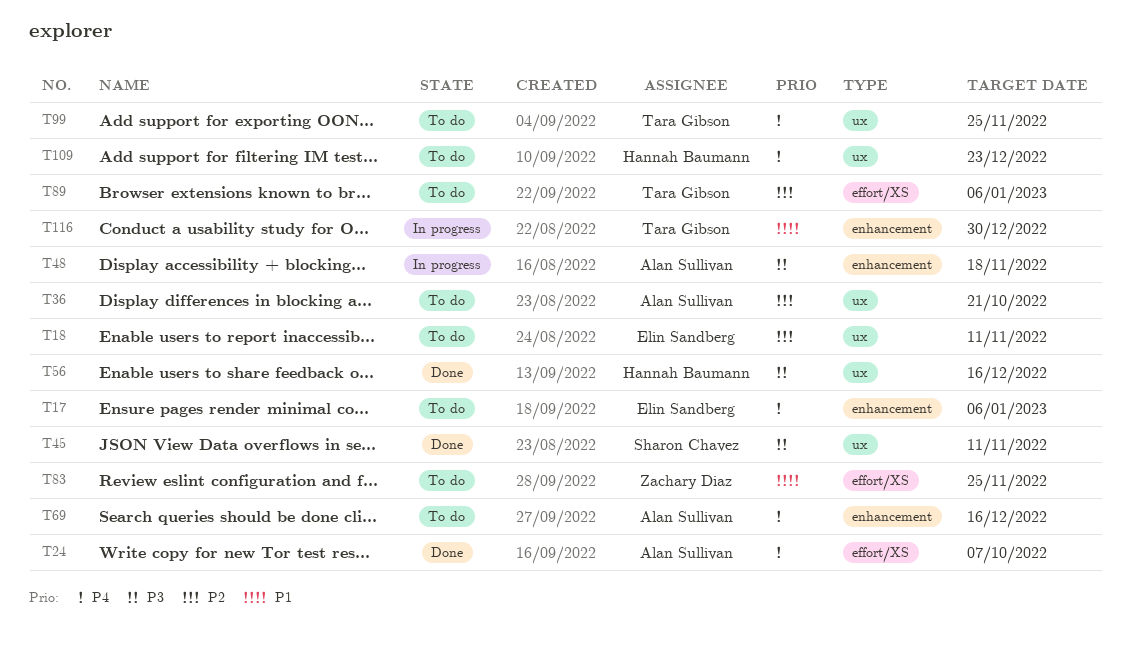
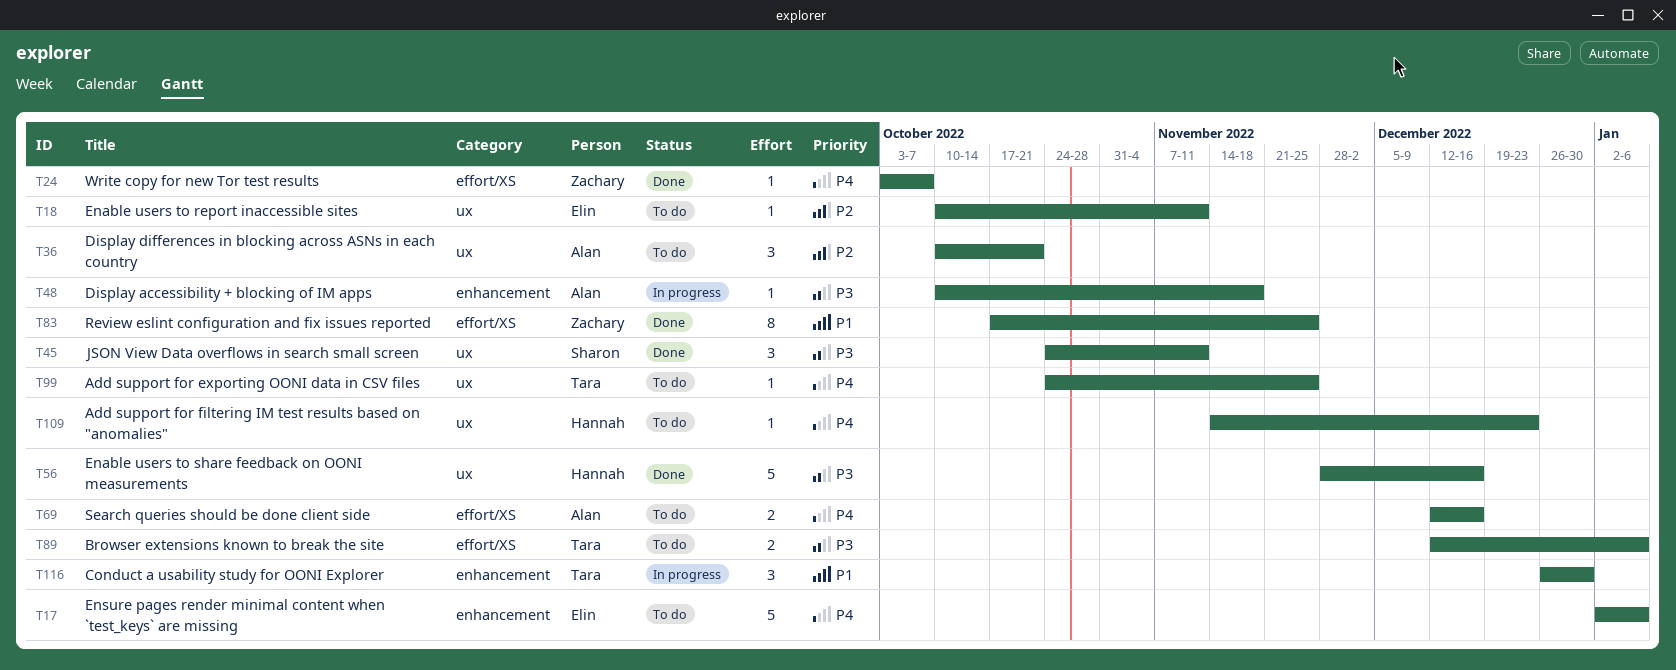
T24, owner: Alan Sullivan -> Zachary Diaz
T69, label: enhancement -> effort/XS
T83, status: To do -> Done
T89, priority: P2 -> P3

